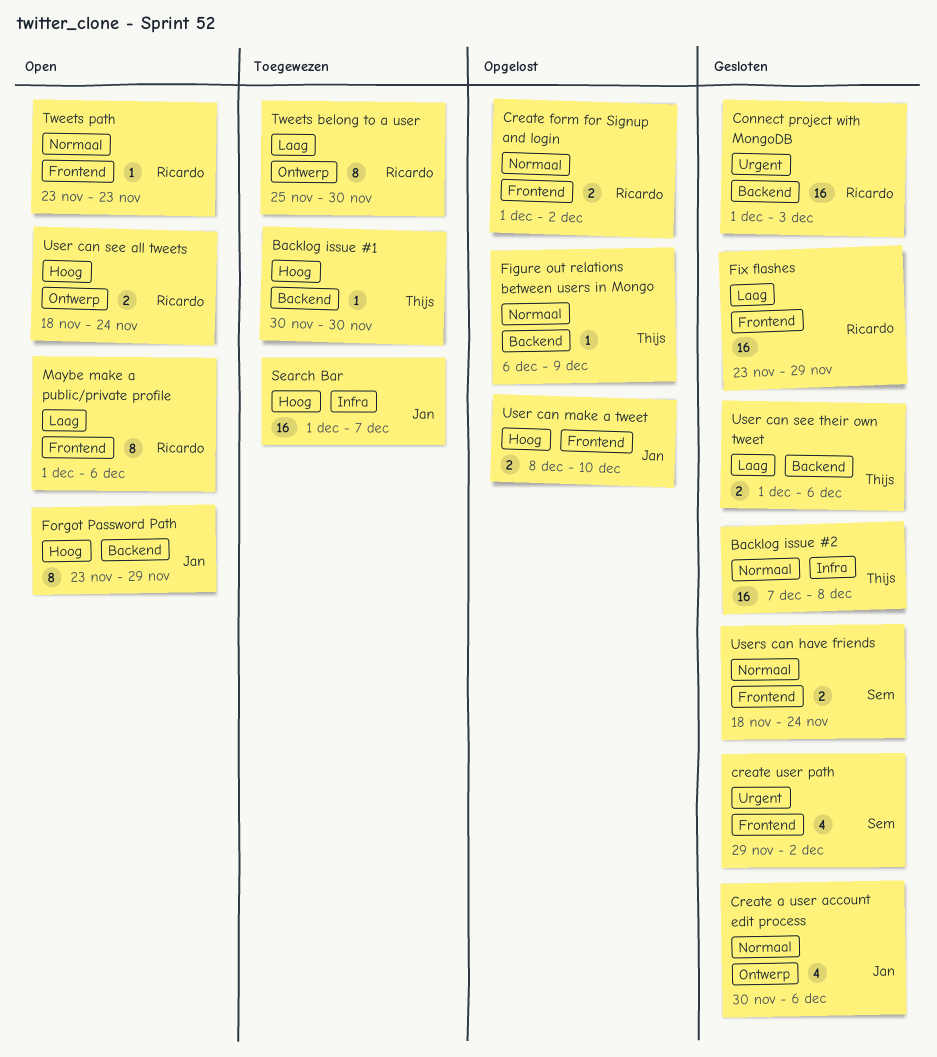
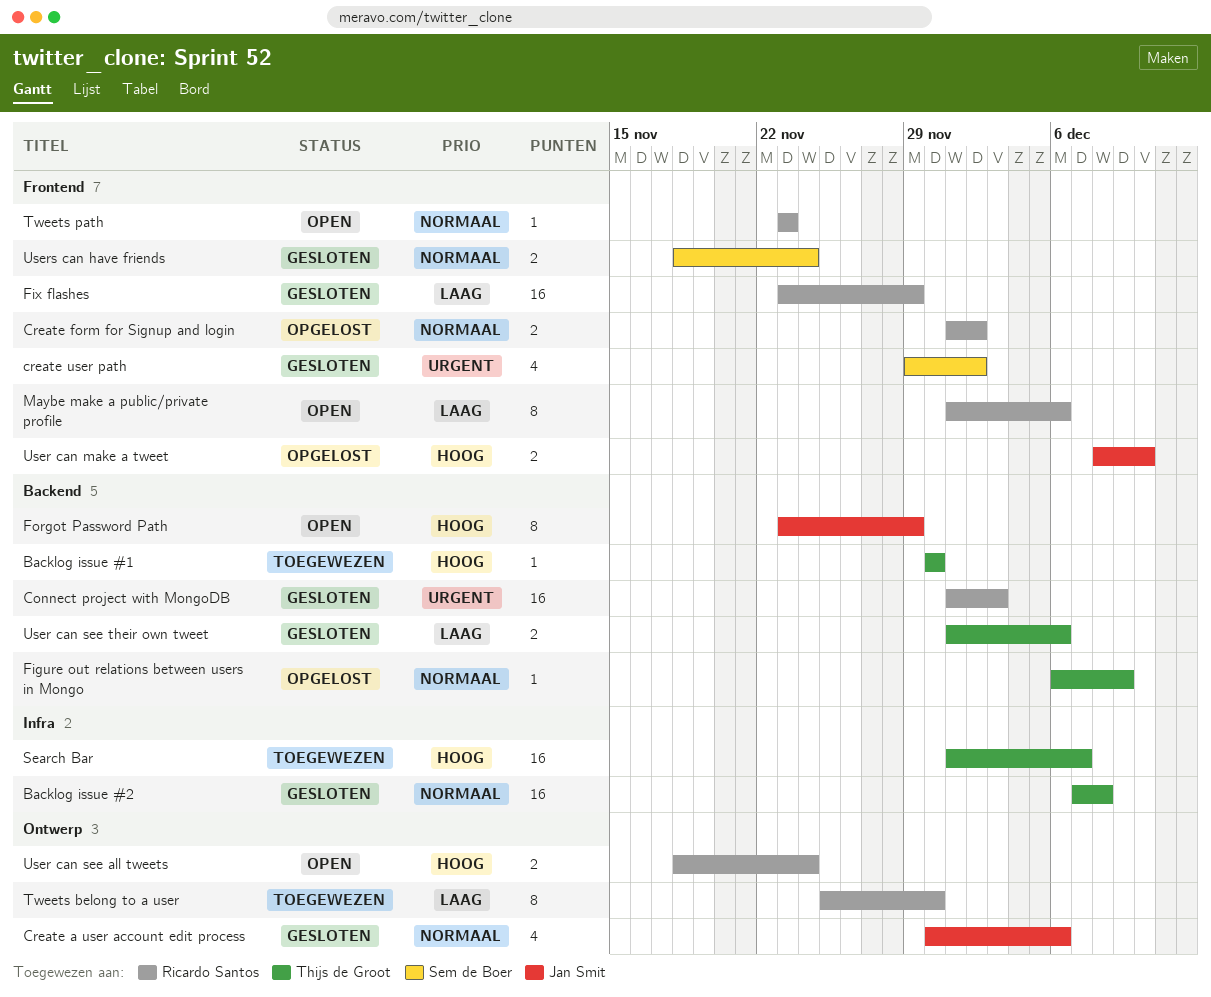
Search Bar, owner: Jan Smit -> Thijs de Groot

